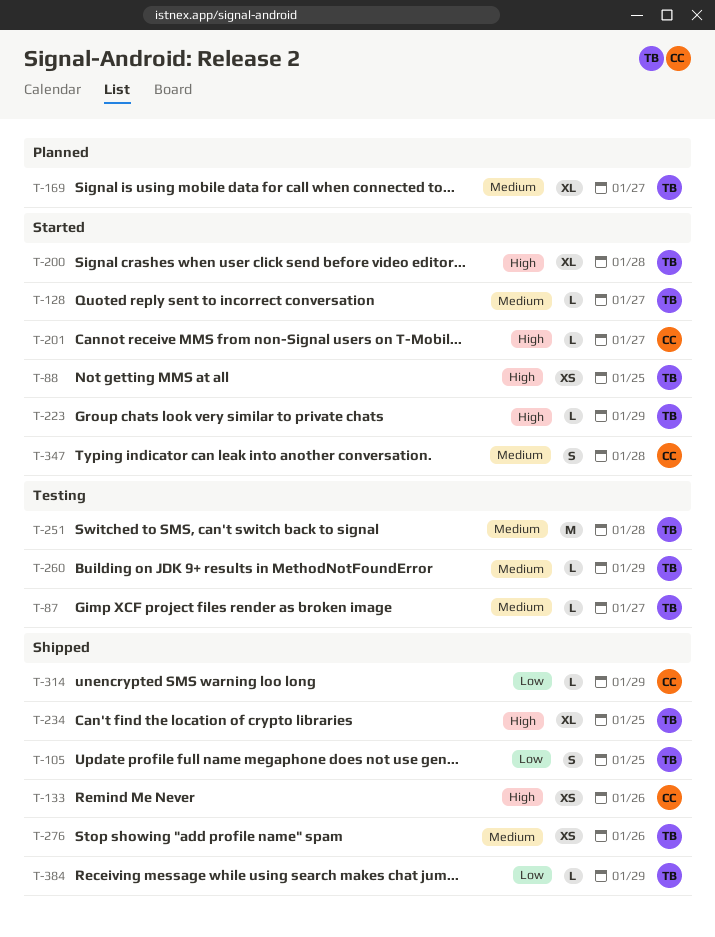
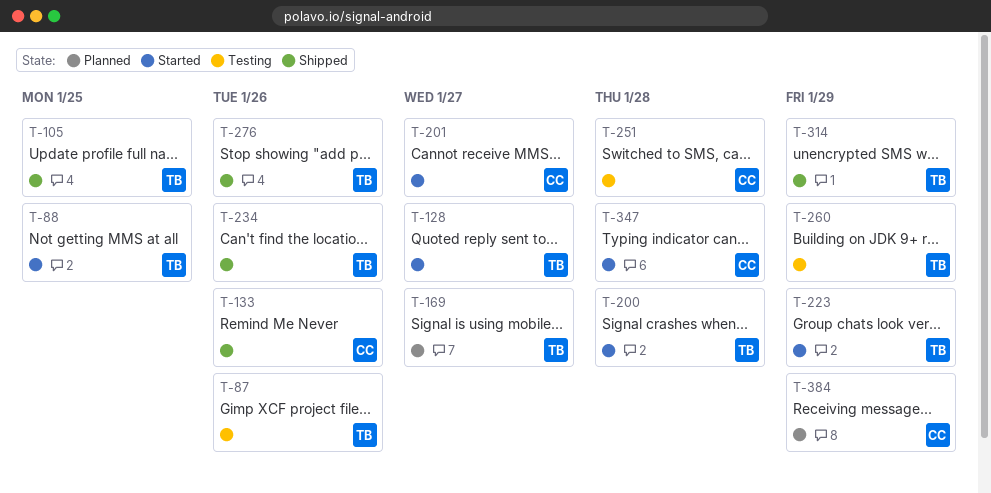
T-87, due: Jan 27 -> Jan 26
T-234, due: Jan 25 -> Jan 26
T-251, owner: TB -> CC
T-314, owner: CC -> TB
T-384, status: Shipped -> Planned
T-384, owner: TB -> CC

